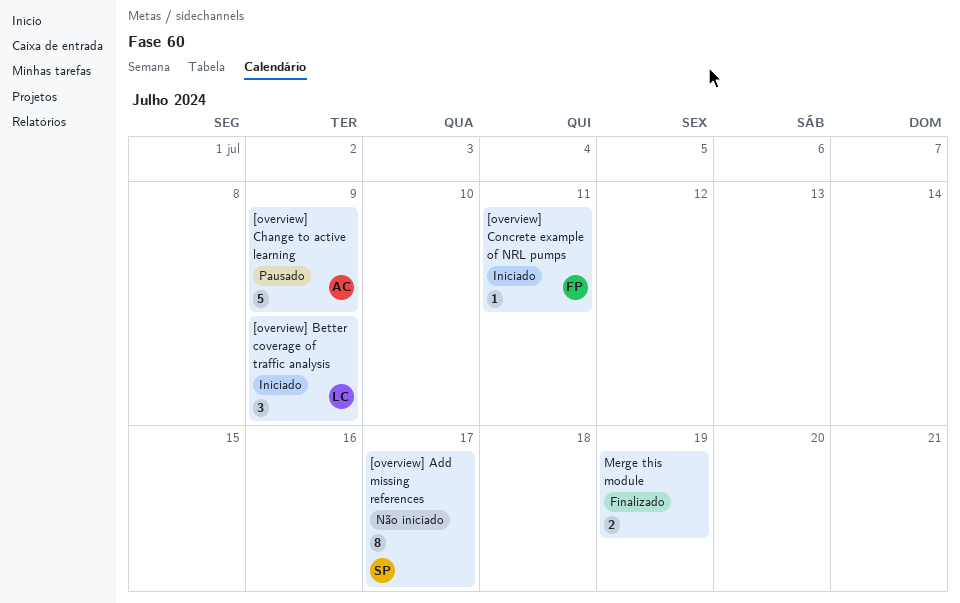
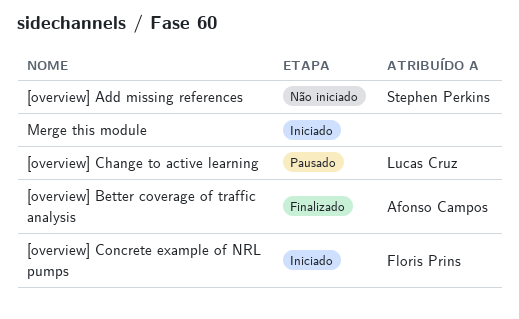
[overview] Better coverage of traffic analysis, status: Iniciado -> Finalizado
[overview] Better coverage of traffic analysis, owner: Lucas Cruz -> Afonso Campos
[overview] Change to active learning, owner: Afonso Campos -> Lucas Cruz
Merge this module, status: Finalizado -> Iniciado

